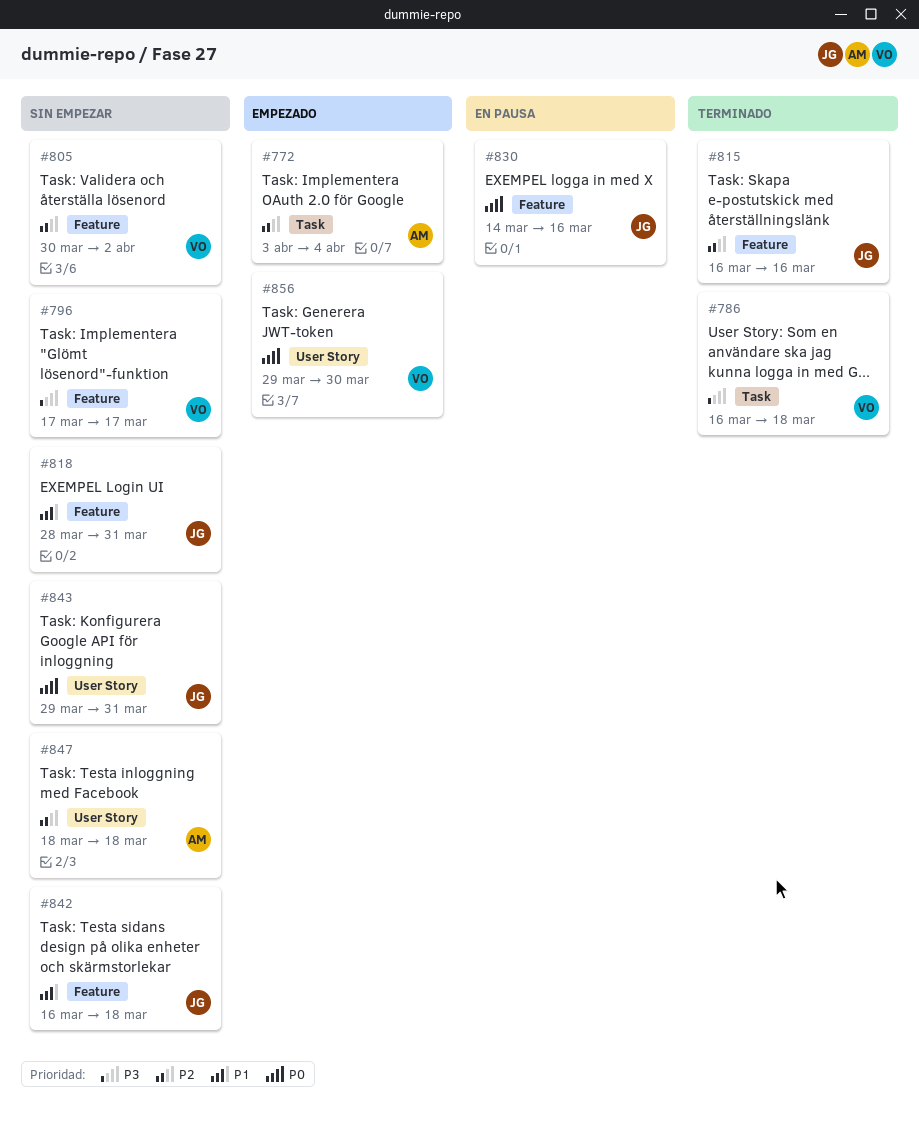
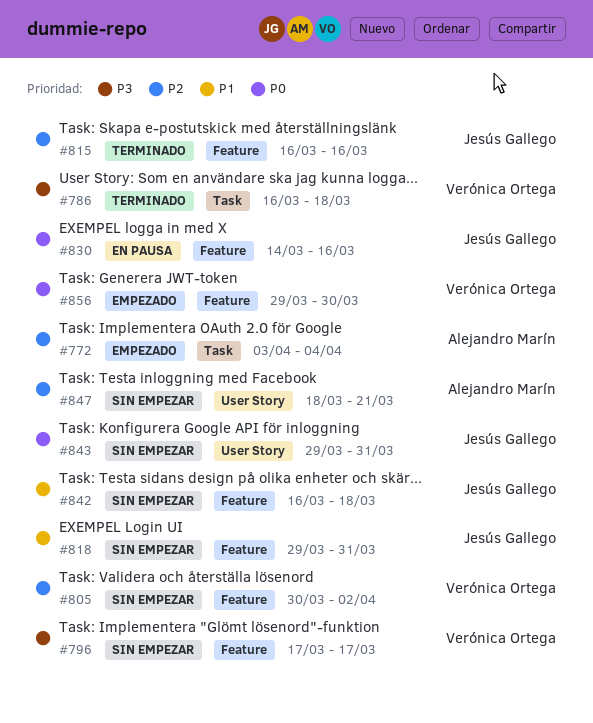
#818, start: Mar 28 -> Mar 29
#847, due: Mar 18 -> Mar 21
#856, label: User Story -> Feature

